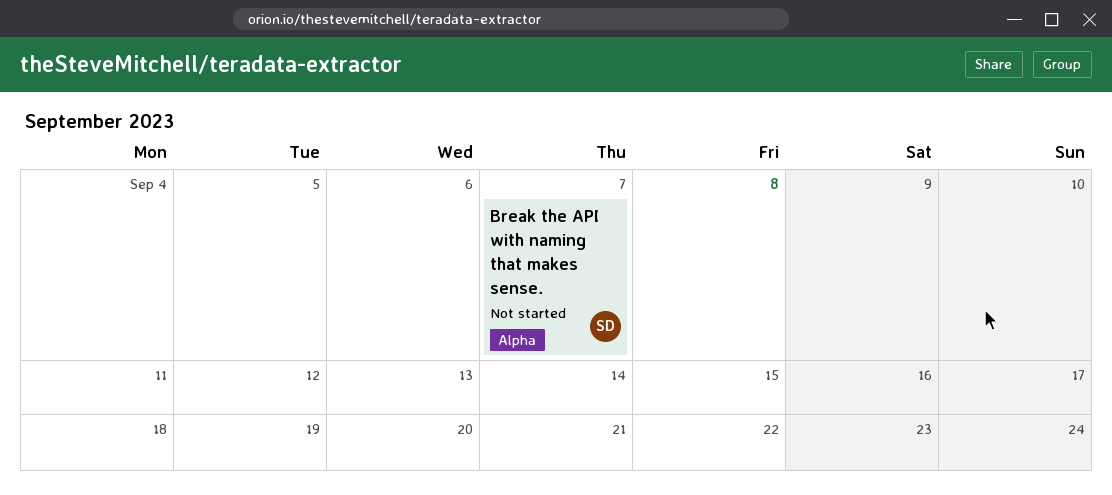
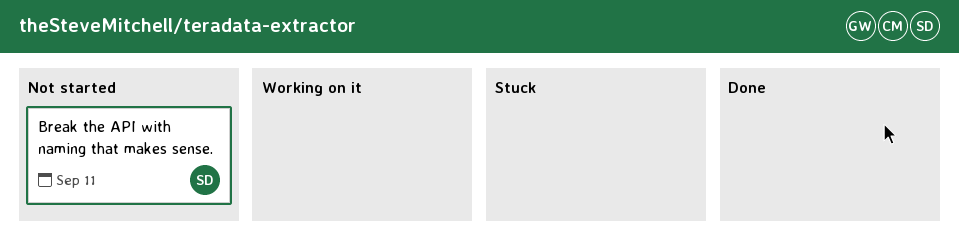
Break the API with naming that makes sense., due: Sep 7 -> Sep 11

